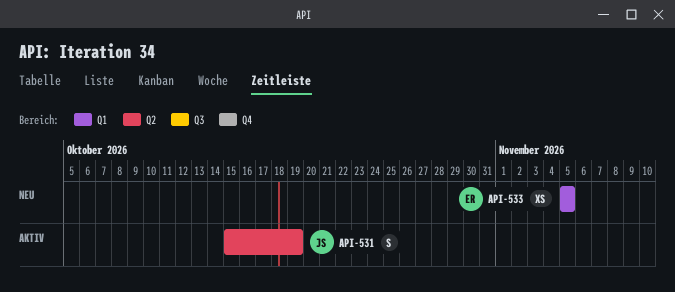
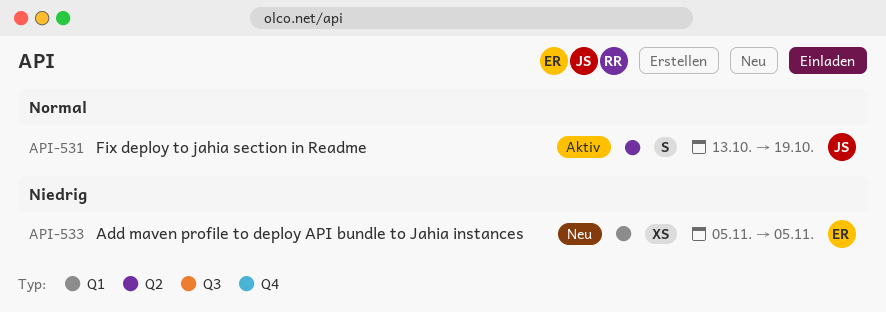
API-531, start: Oct 15 -> Oct 13

